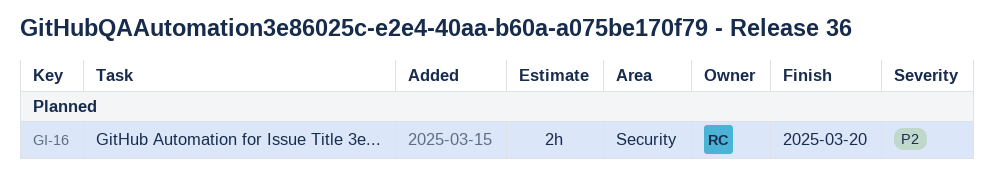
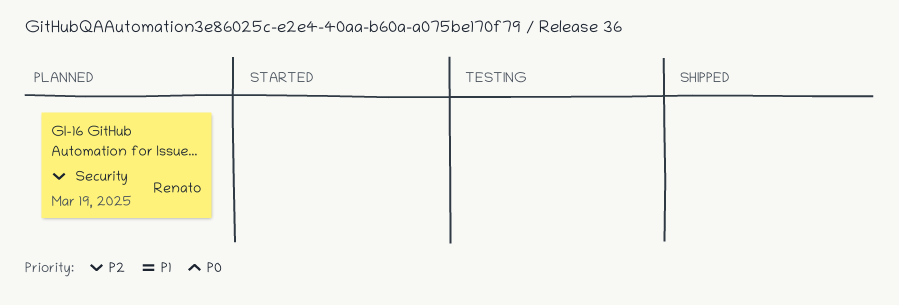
GI-16, due: Mar 20 -> Mar 19

